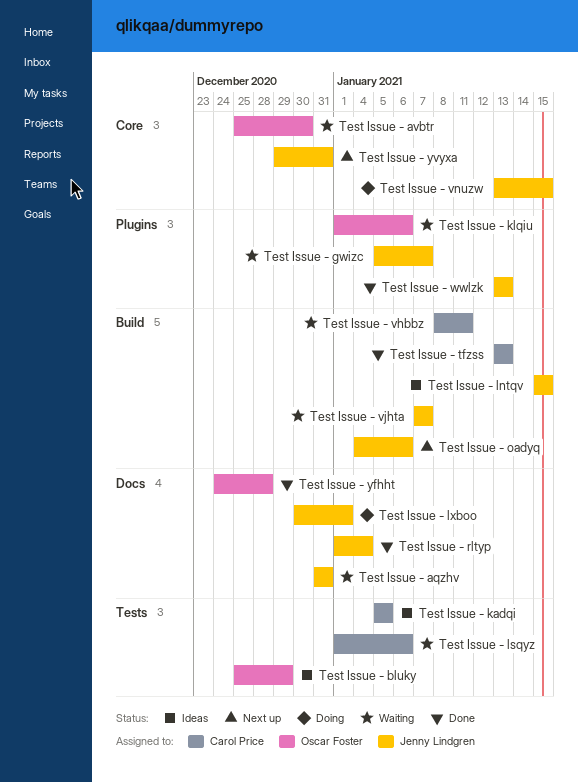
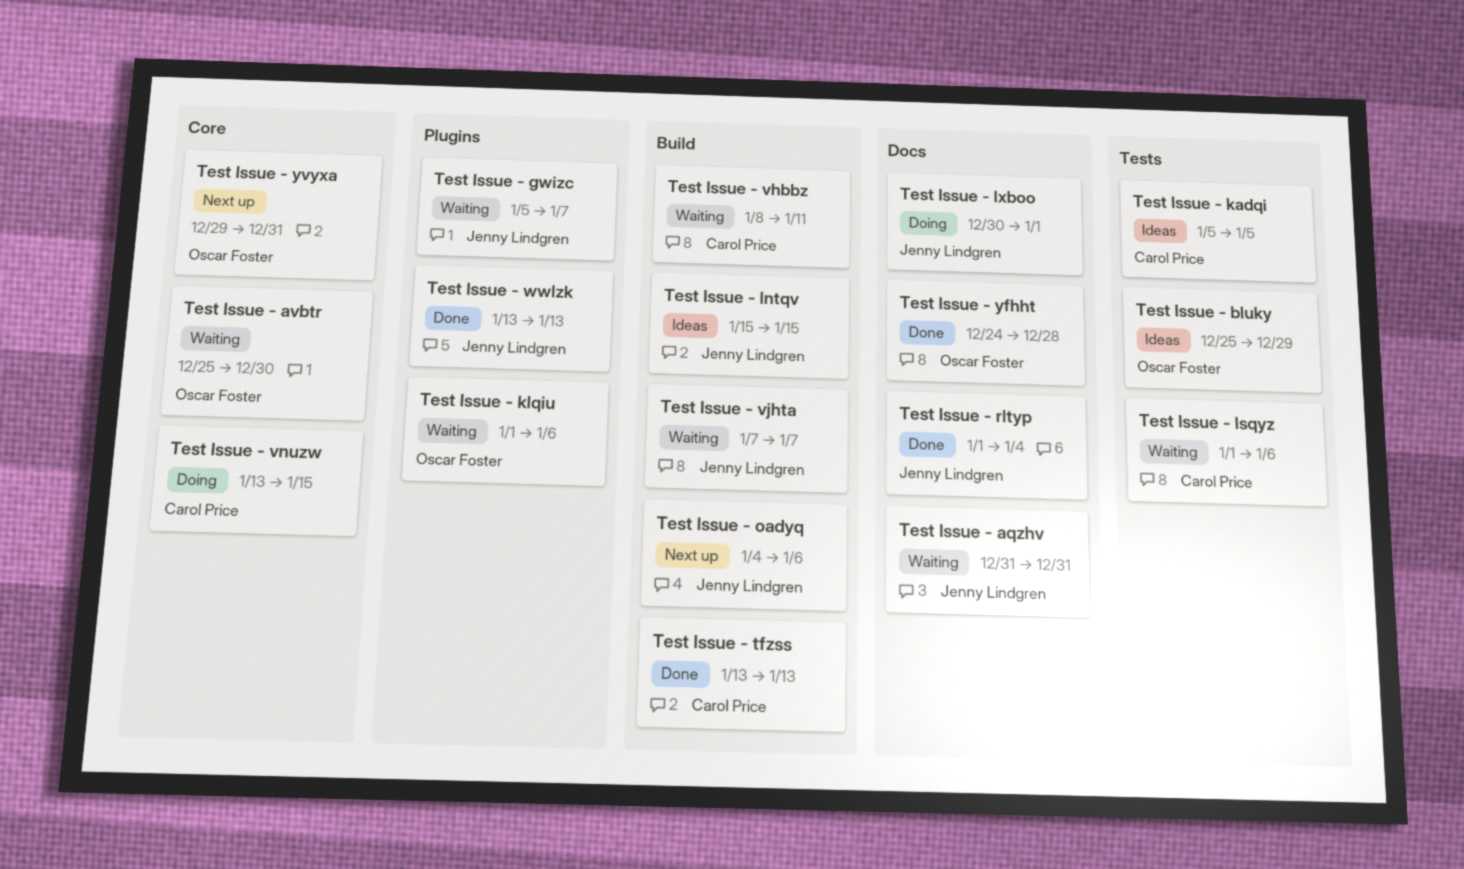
Test Issue - vnuzw, owner: Jenny Lindgren -> Carol Price
Test Issue - yvyxa, owner: Jenny Lindgren -> Oscar Foster

